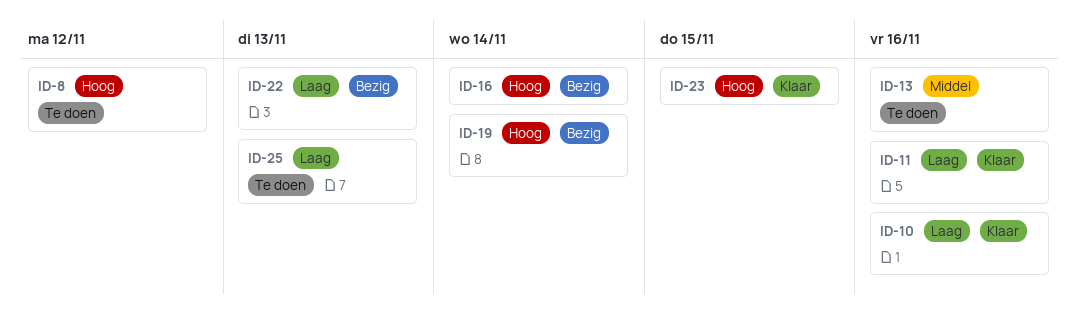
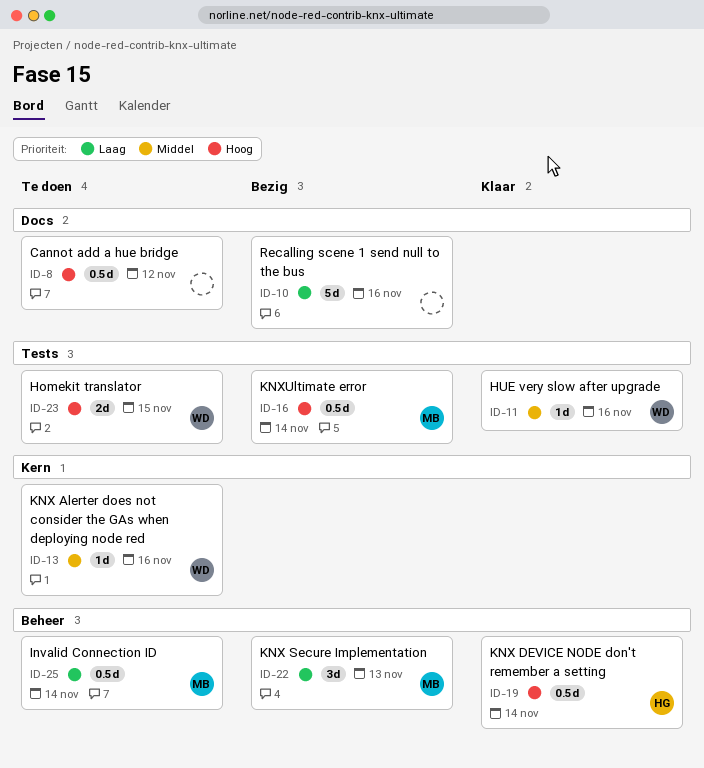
ID-10, status: Klaar -> Bezig
ID-11, priority: Laag -> Middel
ID-19, status: Bezig -> Klaar
ID-23, status: Klaar -> Te doen
ID-25, due: Nov 13 -> Nov 14

